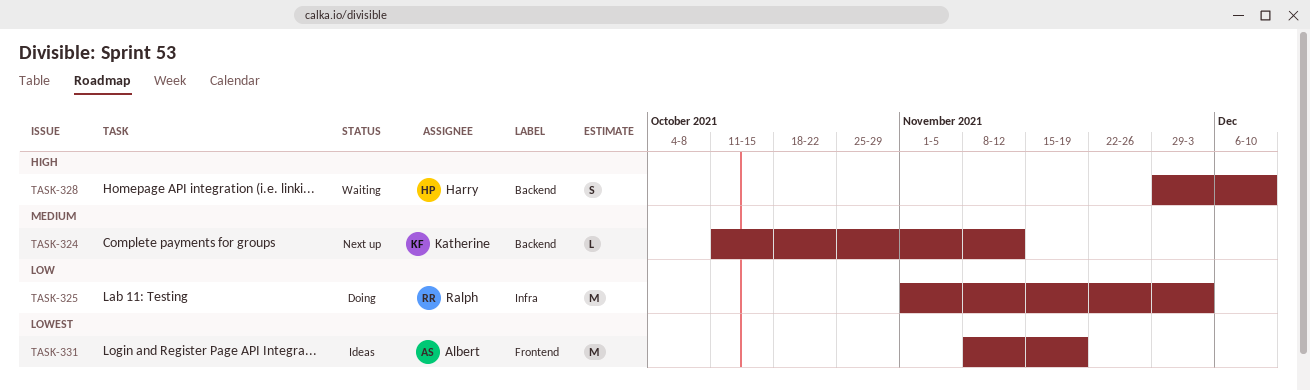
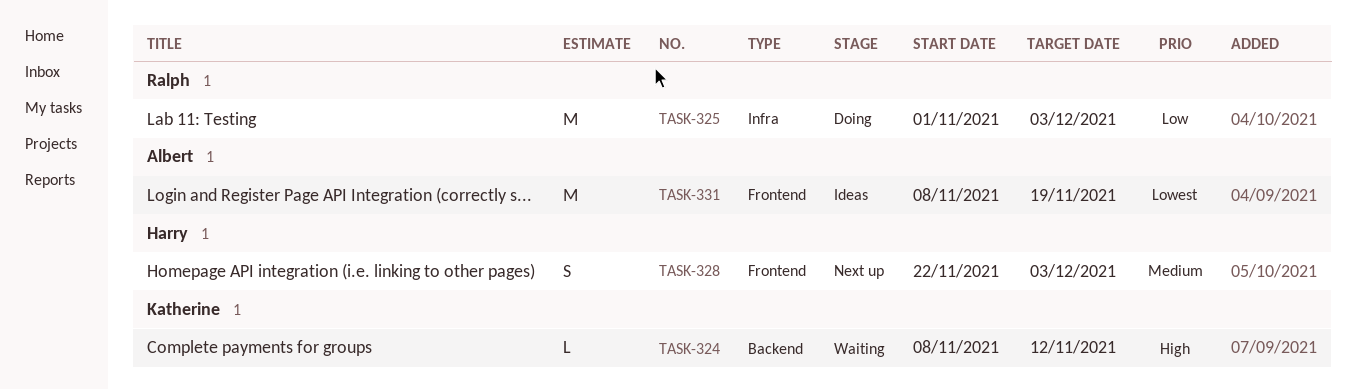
TASK-324, status: Next up -> Waiting
TASK-324, priority: Medium -> High
TASK-324, start: Oct 11 -> Nov 8
TASK-328, status: Waiting -> Next up
TASK-328, priority: High -> Medium
TASK-328, label: Backend -> Frontend
TASK-328, start: Nov 29 -> Nov 22
TASK-328, due: Dec 10 -> Dec 3

